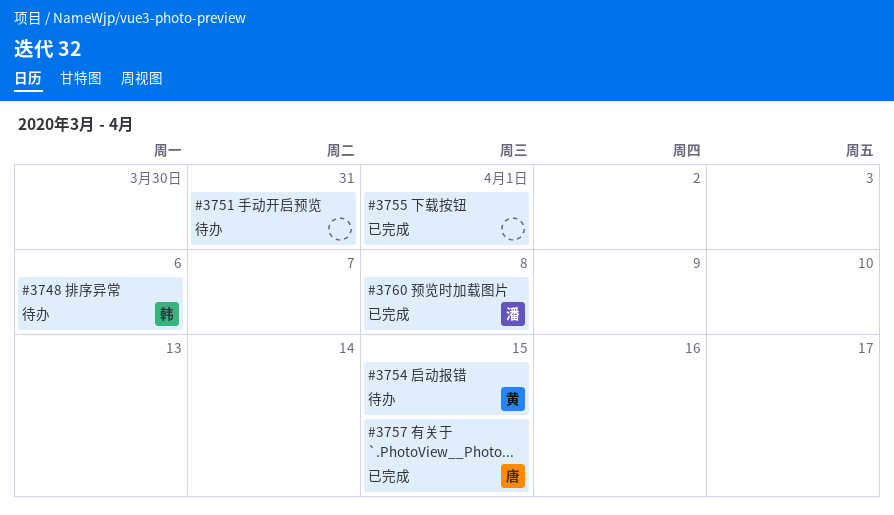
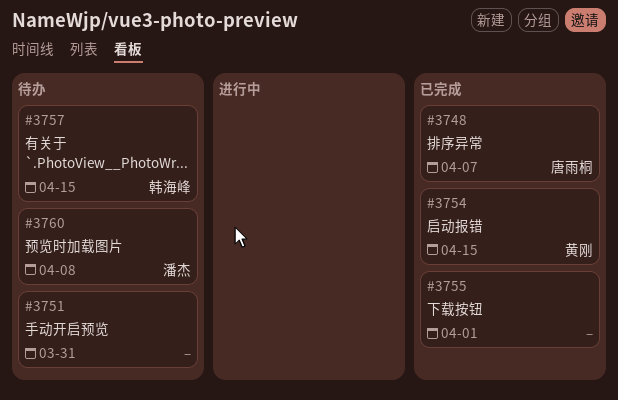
#3748, status: 待办 -> 已完成
#3748, owner: 韩海峰 -> 唐雨桐
#3748, due: Apr 6 -> Apr 7
#3754, status: 待办 -> 已完成
#3757, status: 已完成 -> 待办
#3757, owner: 唐雨桐 -> 韩海峰
#3760, status: 已完成 -> 待办

